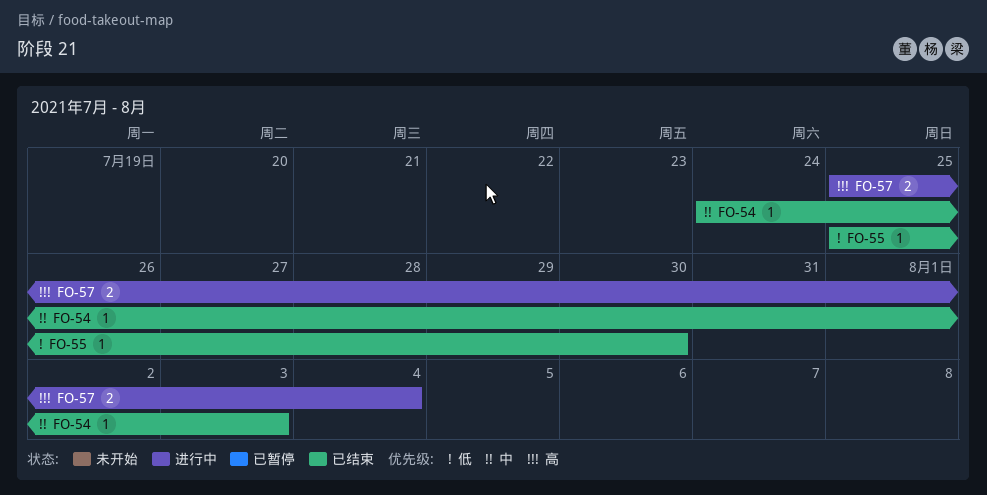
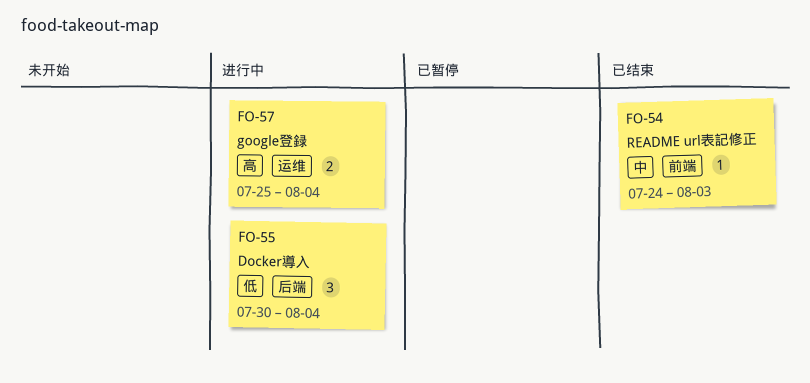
FO-55, status: 已结束 -> 进行中
FO-55, estimate: 1 -> 3
FO-55, start: Jul 25 -> Jul 30
FO-55, due: Jul 30 -> Aug 4

